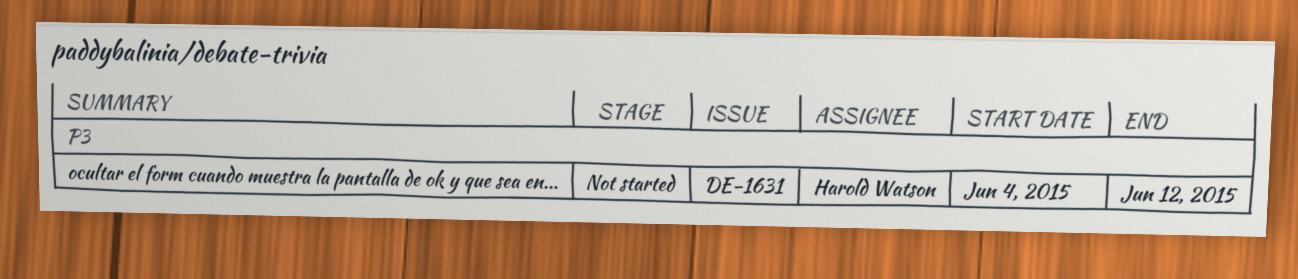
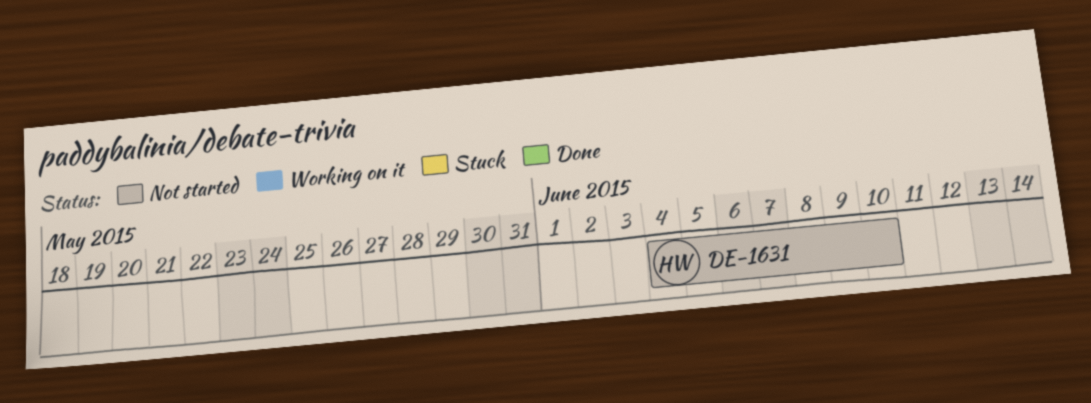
DE-1631, due: Jun 12 -> Jun 10

